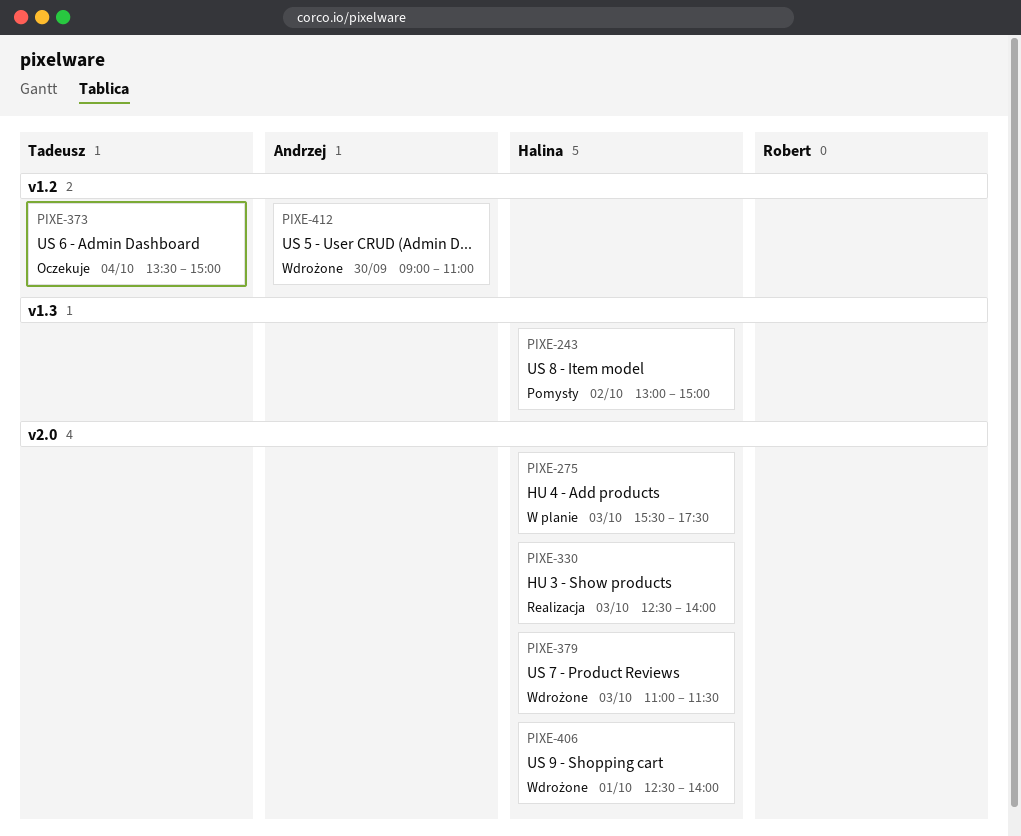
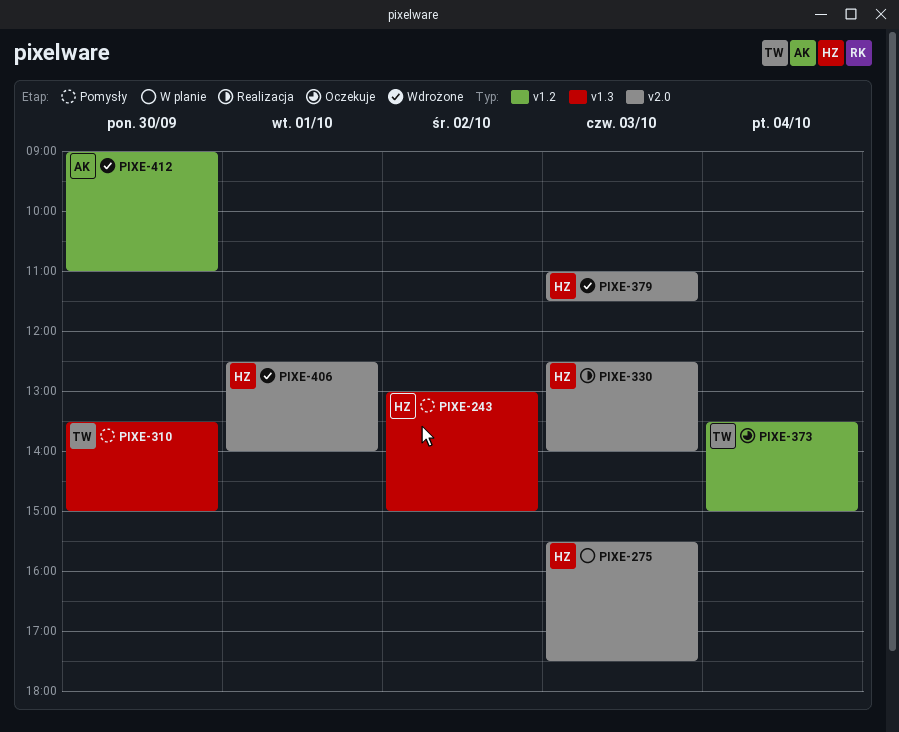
PIXE-310: none -> present

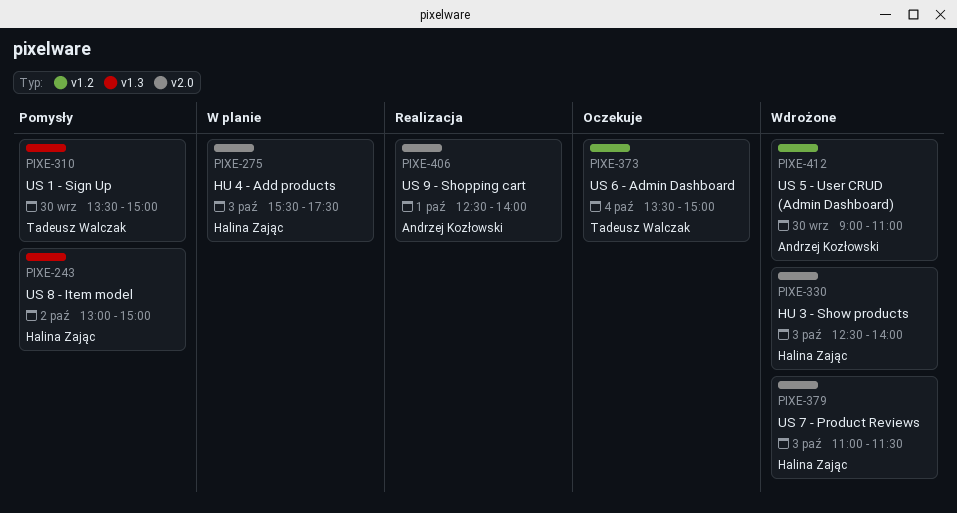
PIXE-330, status: Realizacja -> Wdrożone
PIXE-406, status: Wdrożone -> Realizacja
PIXE-406, owner: Halina Zając -> Andrzej Kozłowski

